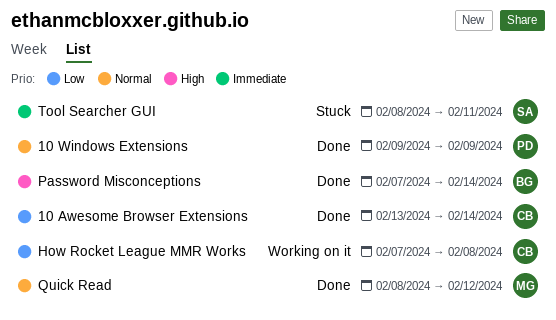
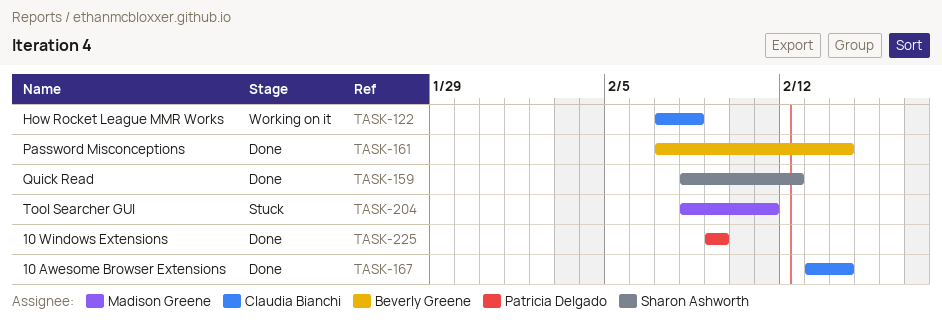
Quick Read, owner: Madison Greene -> Sharon Ashworth
Tool Searcher GUI, owner: Sharon Ashworth -> Madison Greene

